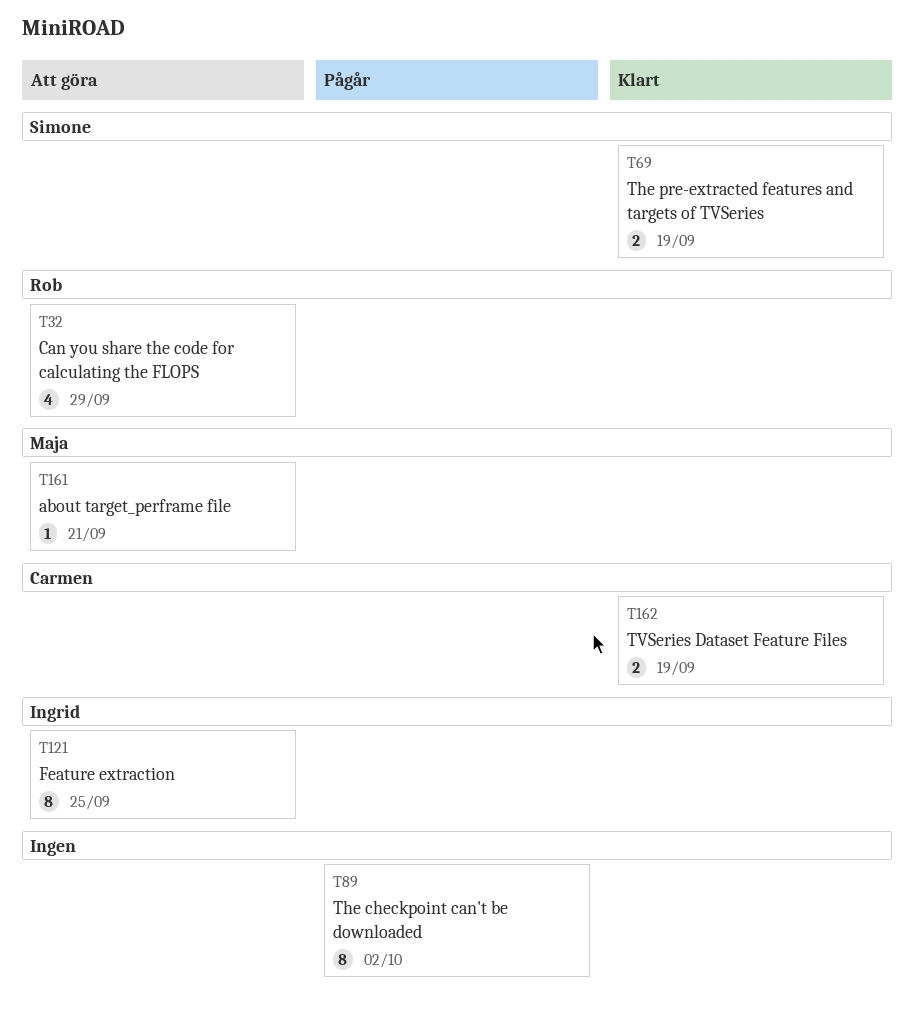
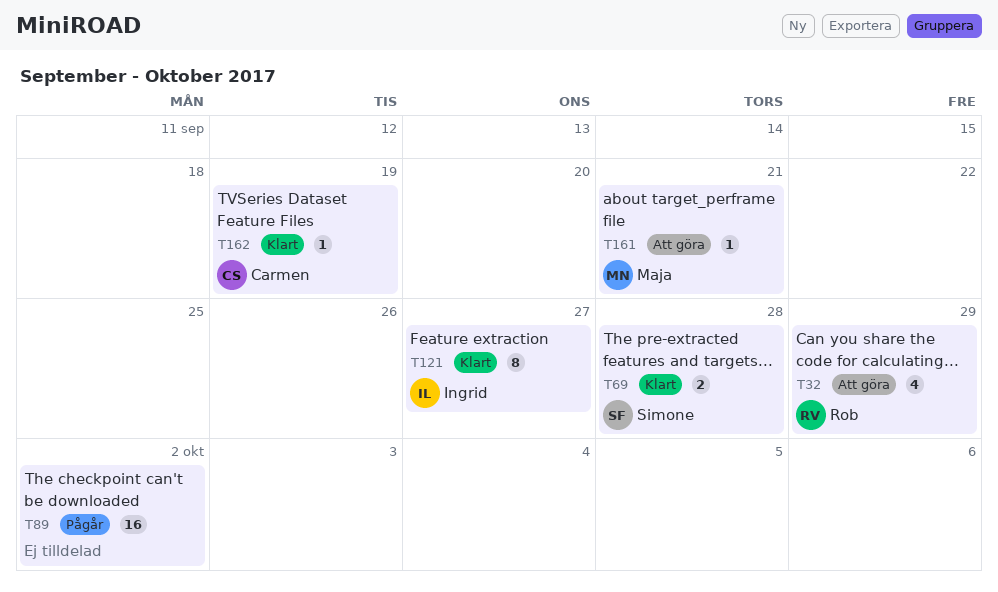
T69, due: Sep 19 -> Sep 28
T89, estimate: 8 -> 16
T121, status: Att göra -> Klart
T121, due: Sep 25 -> Sep 27
T162, estimate: 2 -> 1

